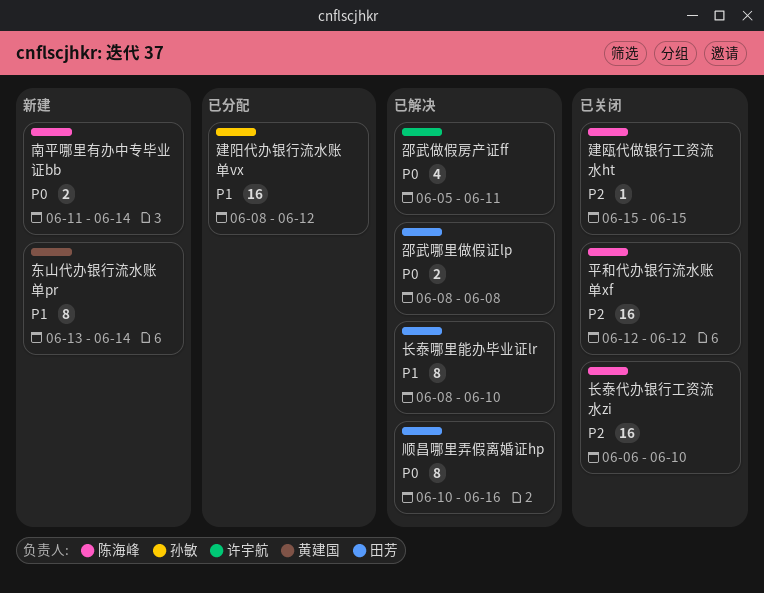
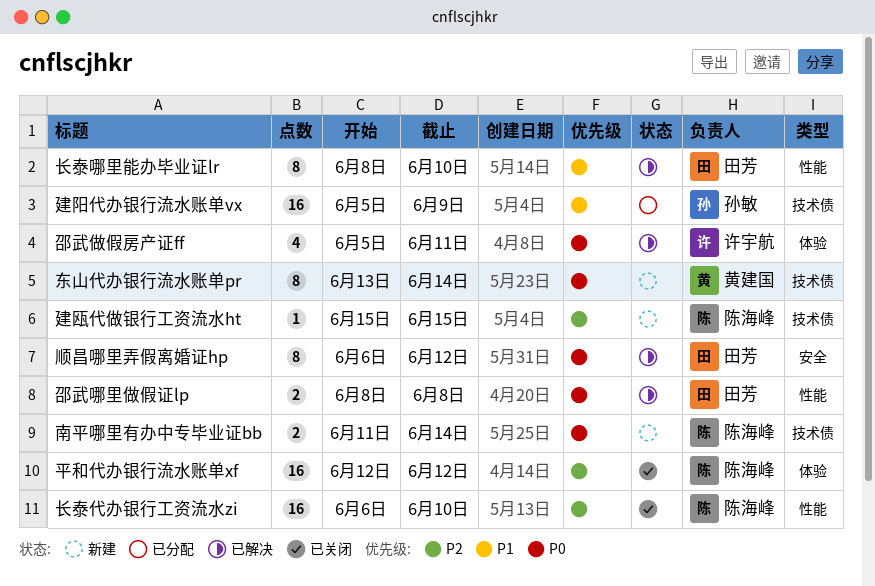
东山代办银行流水账单pr, priority: P1 -> P0
建瓯代做银行工资流水ht, status: 已关闭 -> 新建
建阳代办银行流水账单vx, start: Jun 8 -> Jun 5
建阳代办银行流水账单vx, due: Jun 12 -> Jun 9
顺昌哪里弄假离婚证hp, start: Jun 10 -> Jun 6
顺昌哪里弄假离婚证hp, due: Jun 16 -> Jun 12

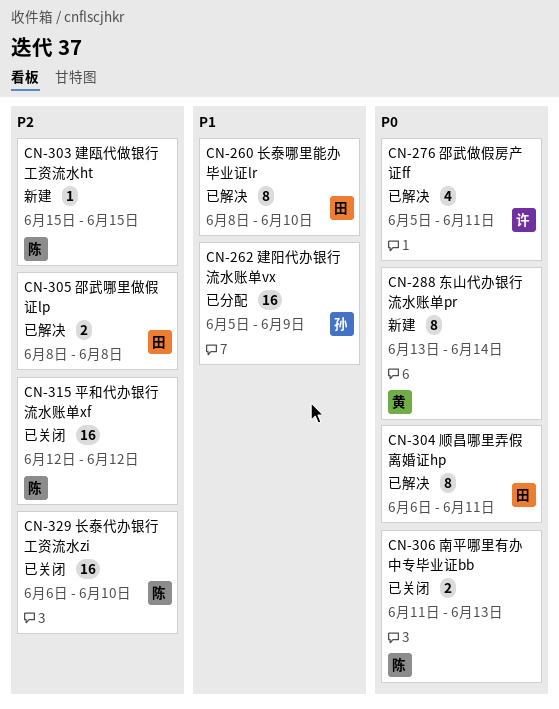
南平哪里有办中专毕业证bb, status: 新建 -> 已关闭
南平哪里有办中专毕业证bb, due: Jun 14 -> Jun 13
邵武哪里做假证lp, priority: P0 -> P2
顺昌哪里弄假离婚证hp, due: Jun 12 -> Jun 11

